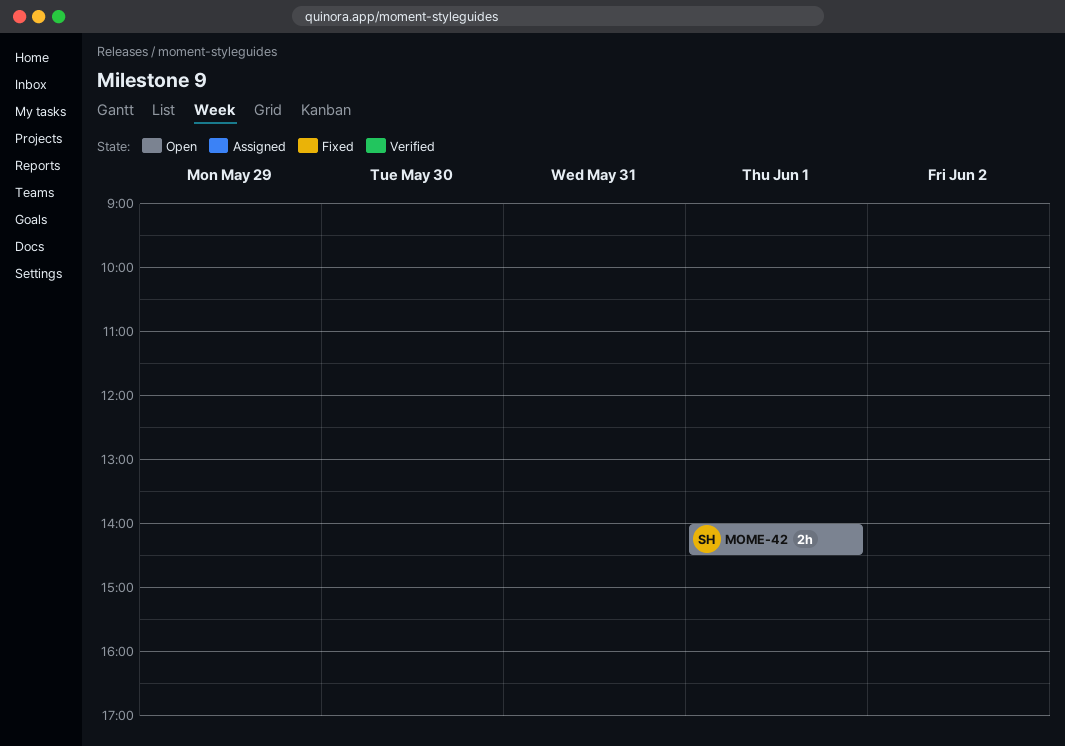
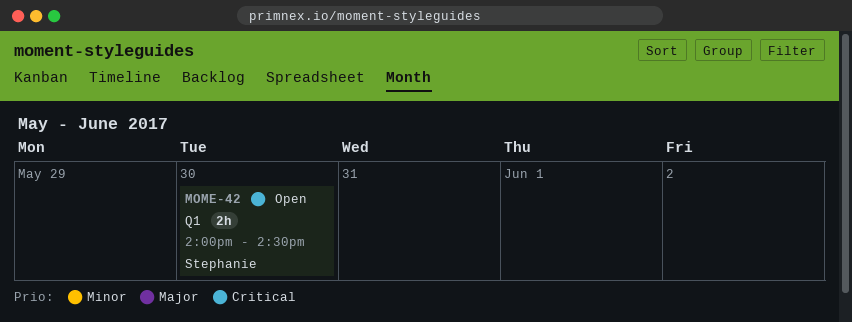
MOME-42, day: Jun 1 -> May 30

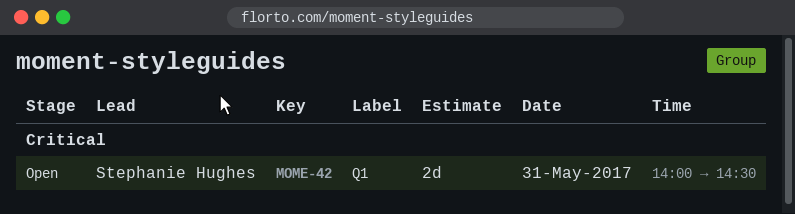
MOME-42, estimate: 2h -> 2d
MOME-42, day: May 30 -> May 31

